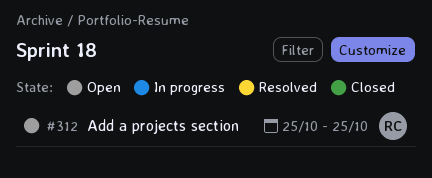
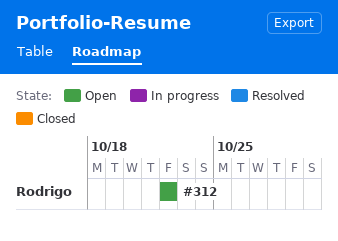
#312, start: Oct 25 -> Oct 22
#312, due: Oct 25 -> Oct 22

